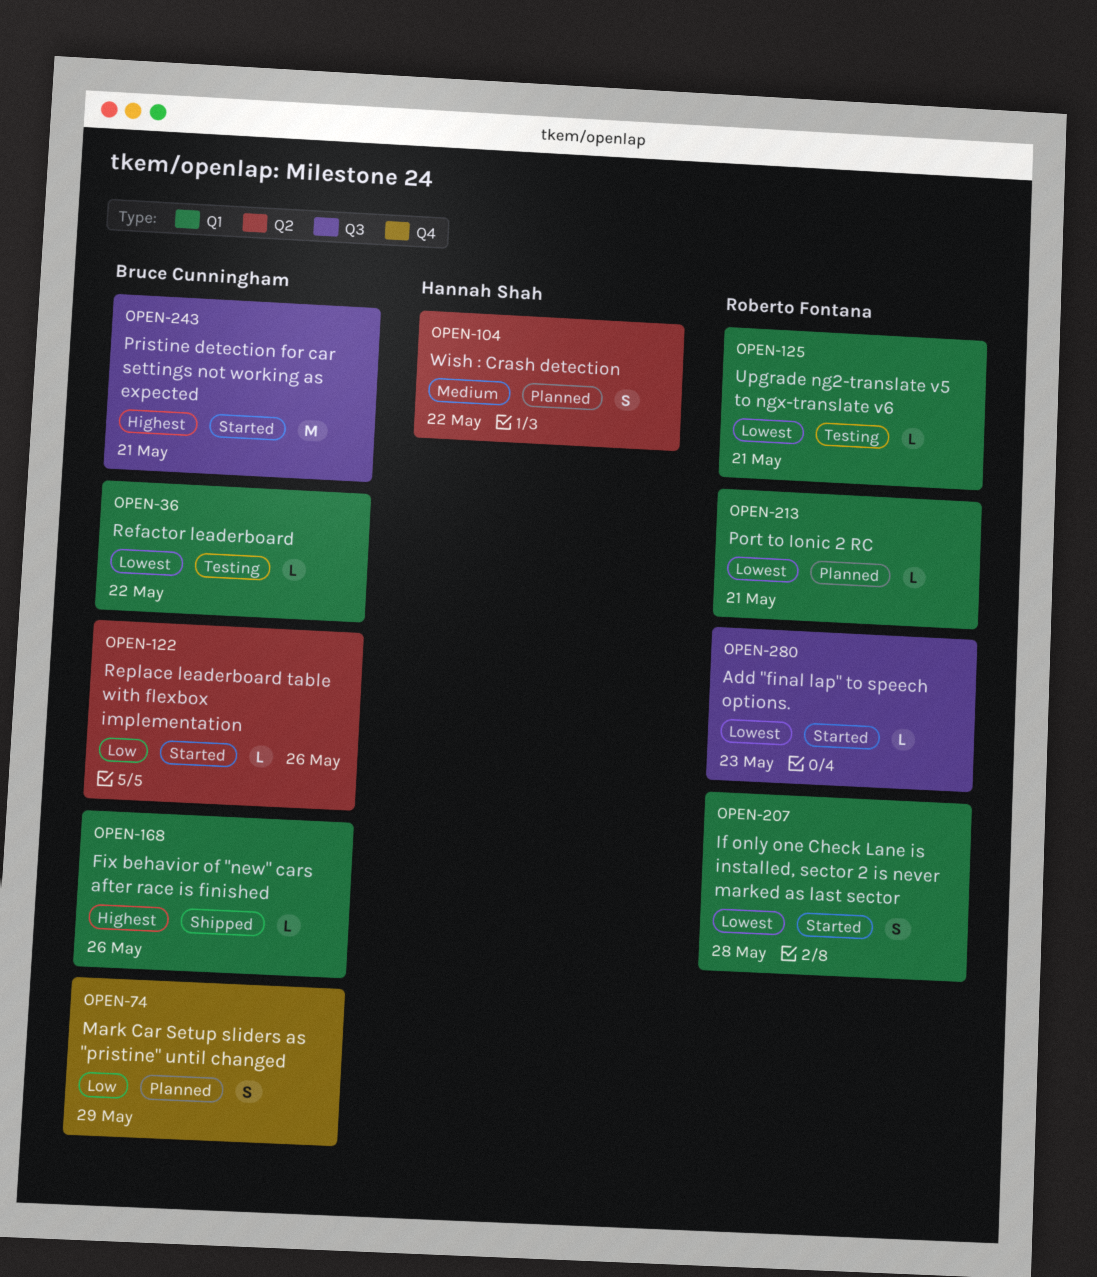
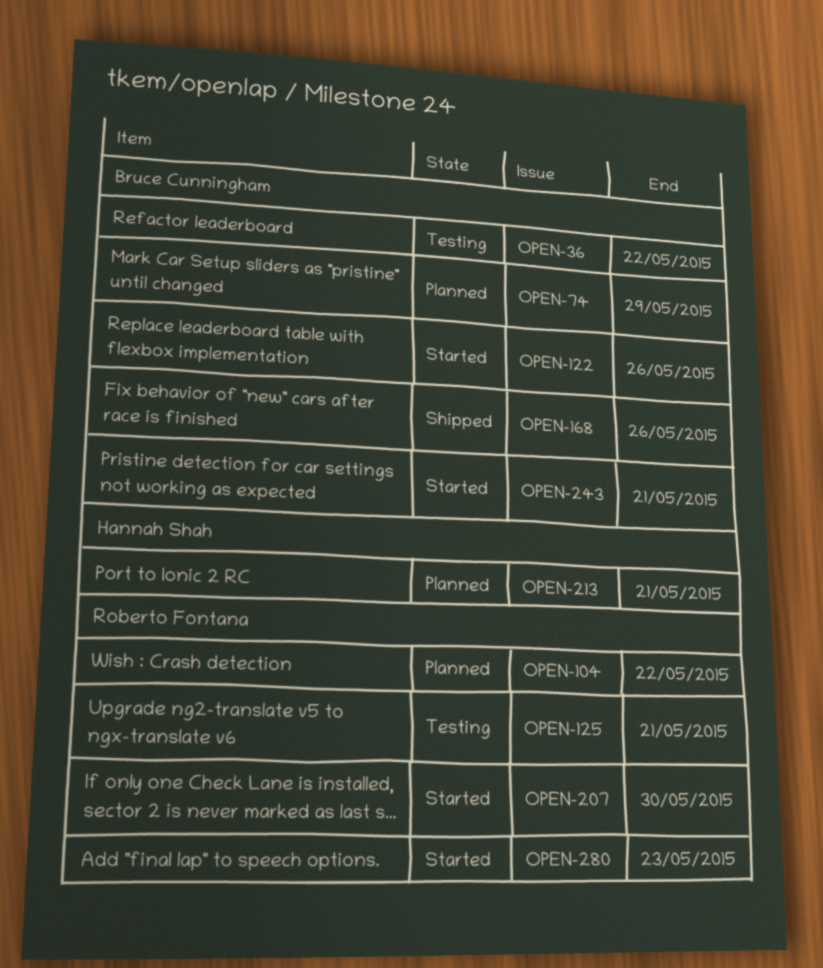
OPEN-104, owner: Hannah Shah -> Roberto Fontana
OPEN-207, due: May 28 -> May 30
OPEN-213, owner: Roberto Fontana -> Hannah Shah

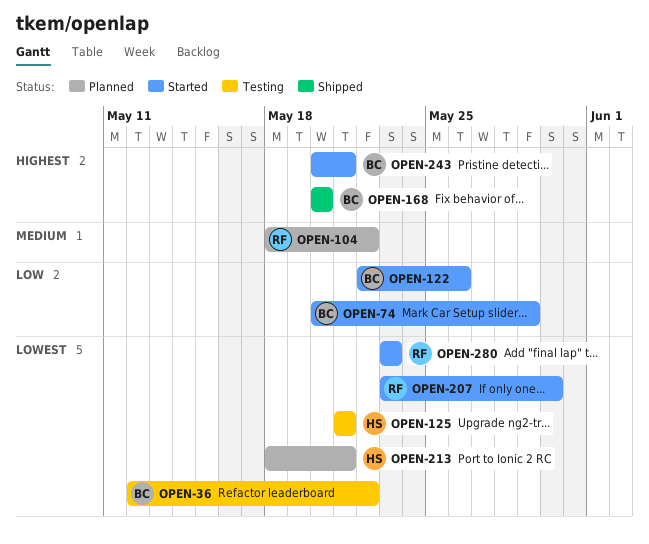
OPEN-74, status: Planned -> Started
OPEN-125, owner: Roberto Fontana -> Hannah Shah
OPEN-168, due: May 26 -> May 20

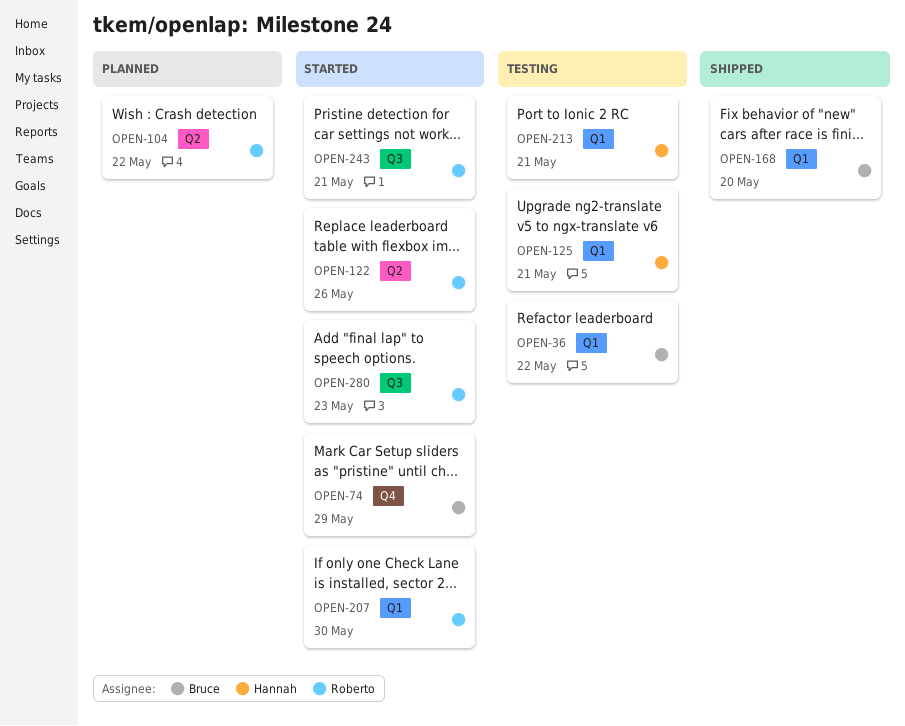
OPEN-122, owner: Bruce -> Roberto
OPEN-213, status: Planned -> Testing
OPEN-243, owner: Bruce -> Roberto

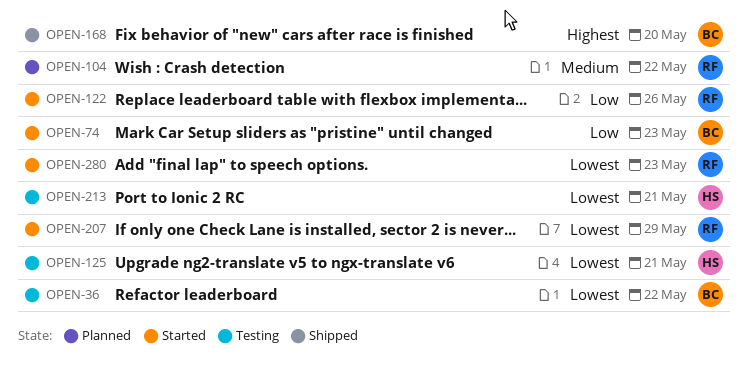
OPEN-74, due: May 29 -> May 23
OPEN-207, due: May 30 -> May 29
OPEN-243: present -> none

